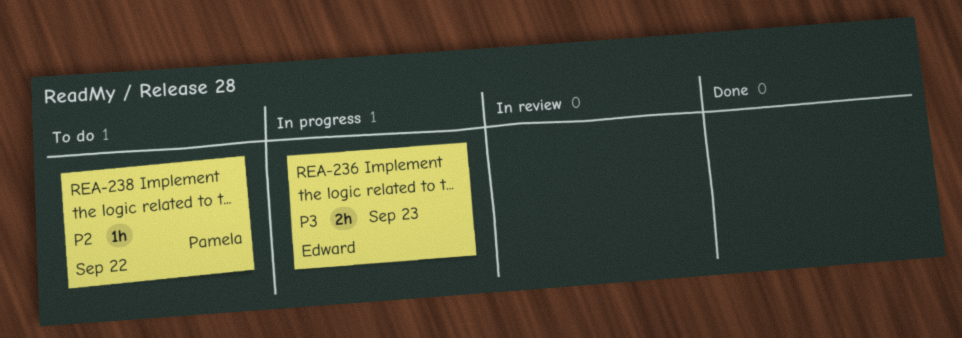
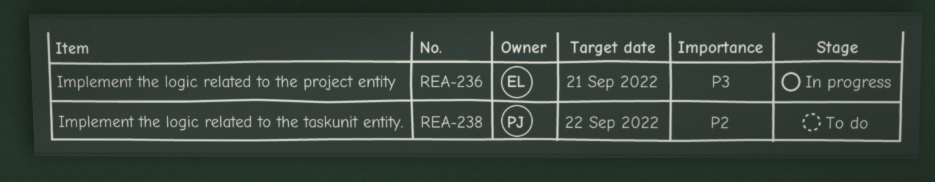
REA-236, due: Sep 23 -> Sep 21

